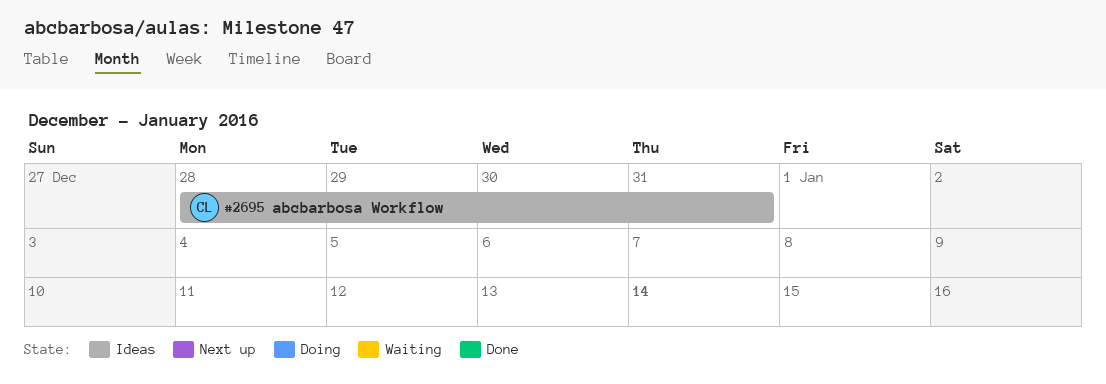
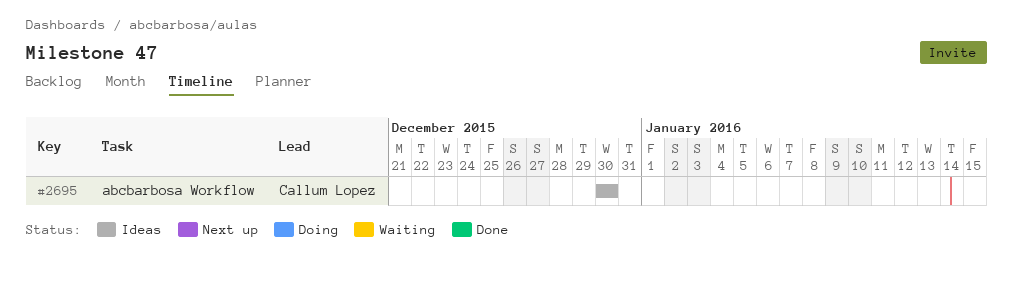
#2695, start: Dec 28 -> Dec 30
#2695, due: Dec 31 -> Dec 30

